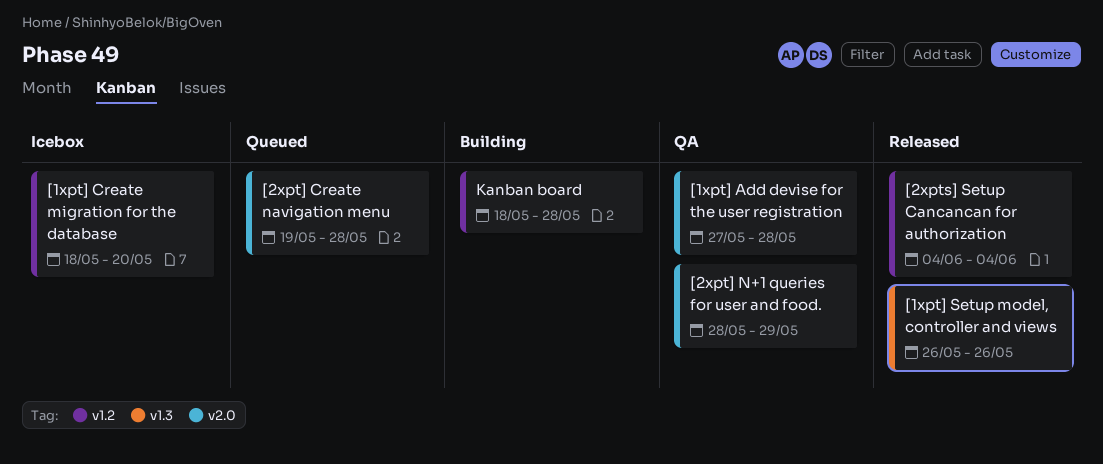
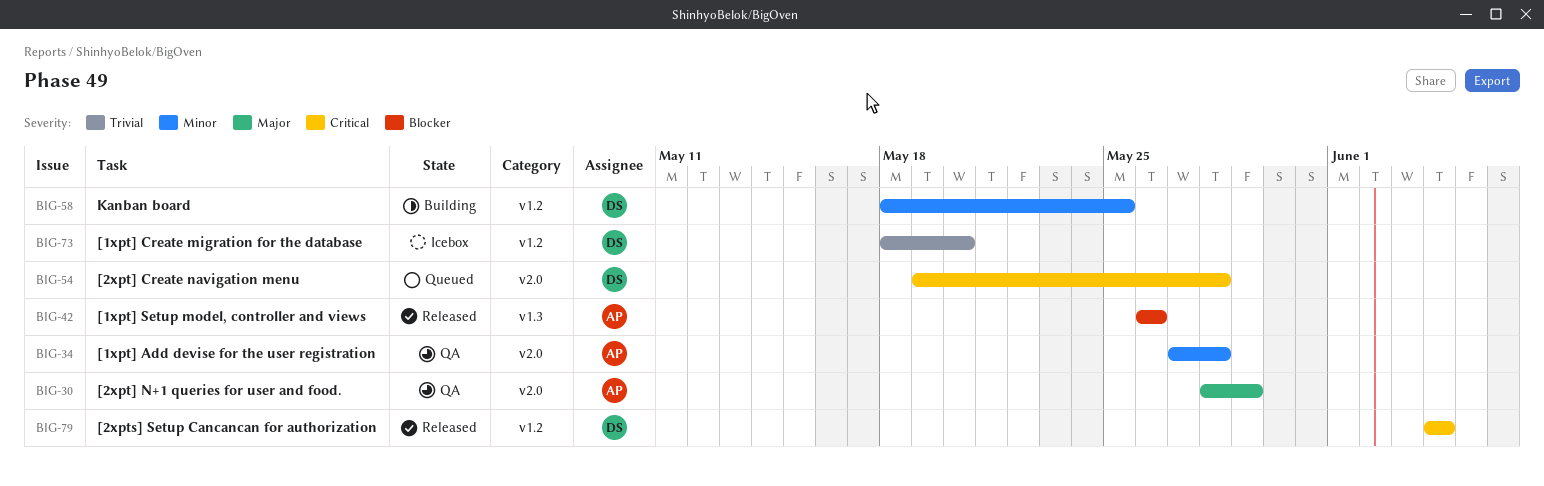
Kanban board, due: May 28 -> May 25

